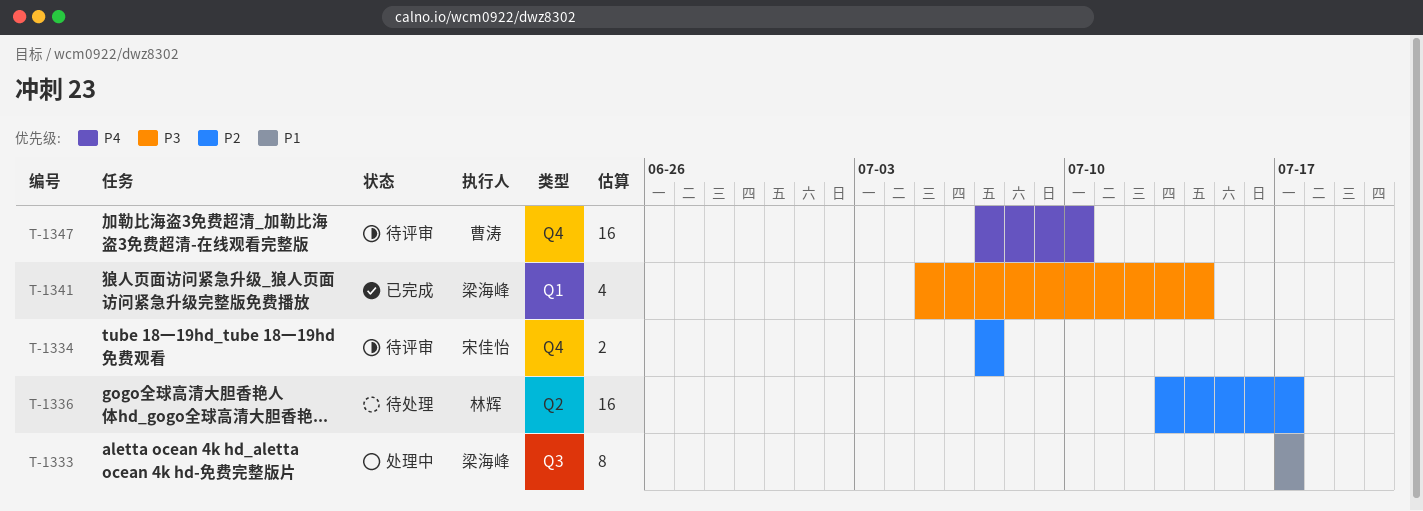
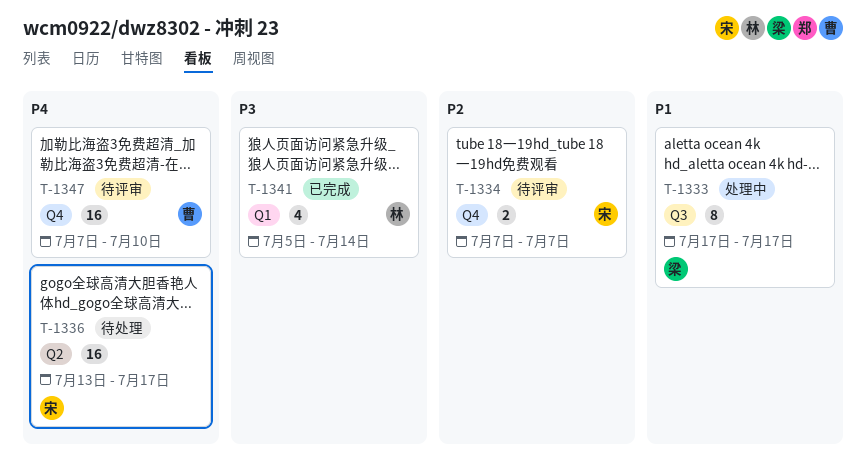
T-1336, owner: 林辉 -> 宋佳怡
T-1336, priority: P2 -> P4
T-1341, owner: 梁海峰 -> 林辉

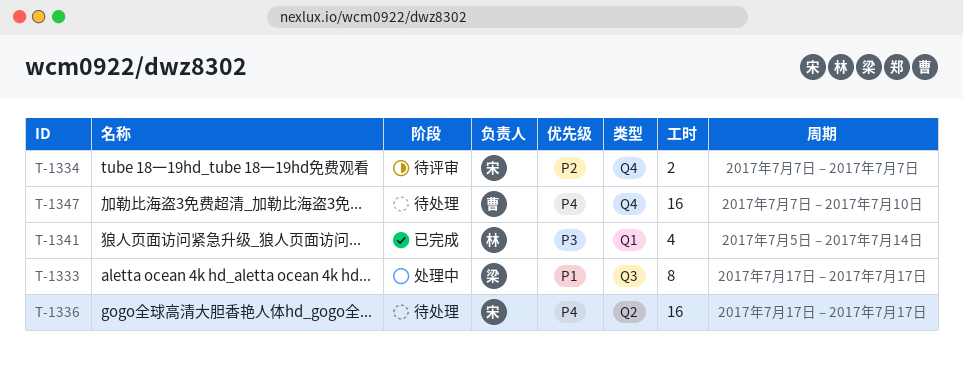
T-1336, start: Jul 13 -> Jul 17
T-1347, status: 待评审 -> 待处理

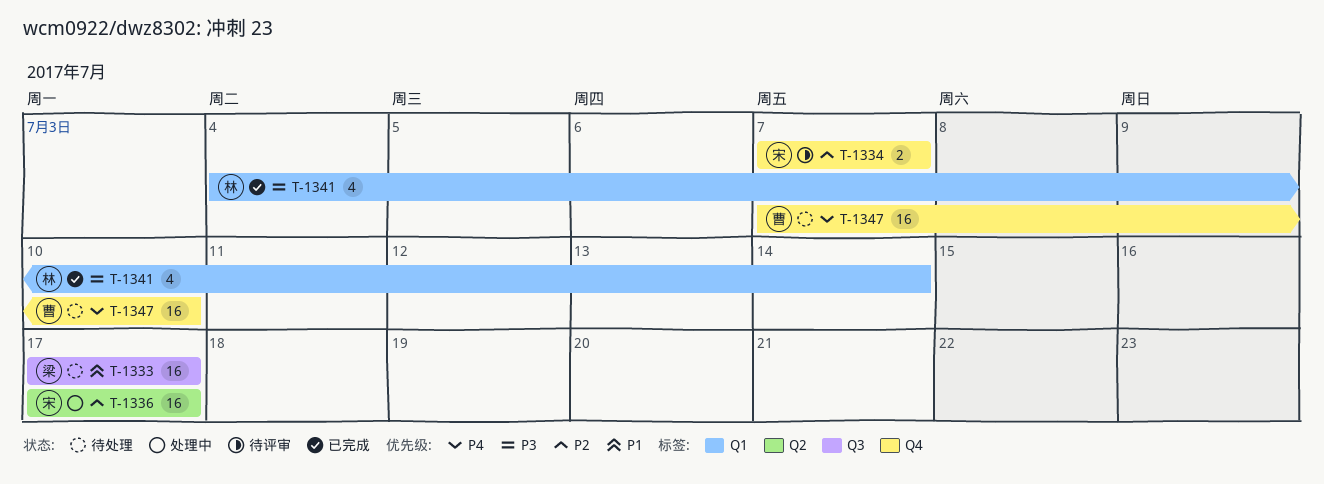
T-1333, status: 处理中 -> 待处理
T-1333, estimate: 8 -> 16
T-1336, status: 待处理 -> 处理中
T-1336, priority: P4 -> P2
T-1341, start: Jul 5 -> Jul 4

